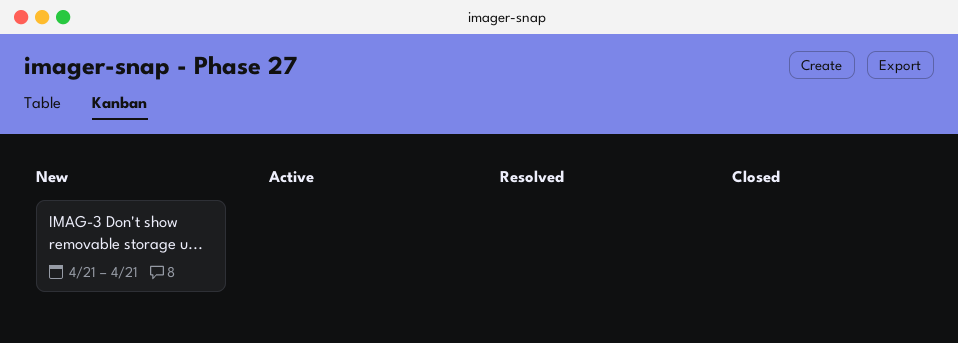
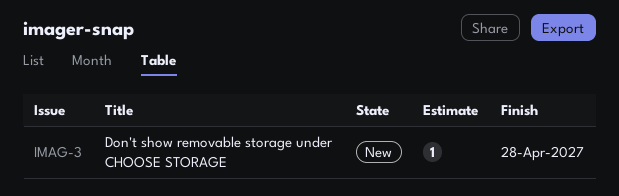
IMAG-3, due: Apr 21 -> Apr 28

